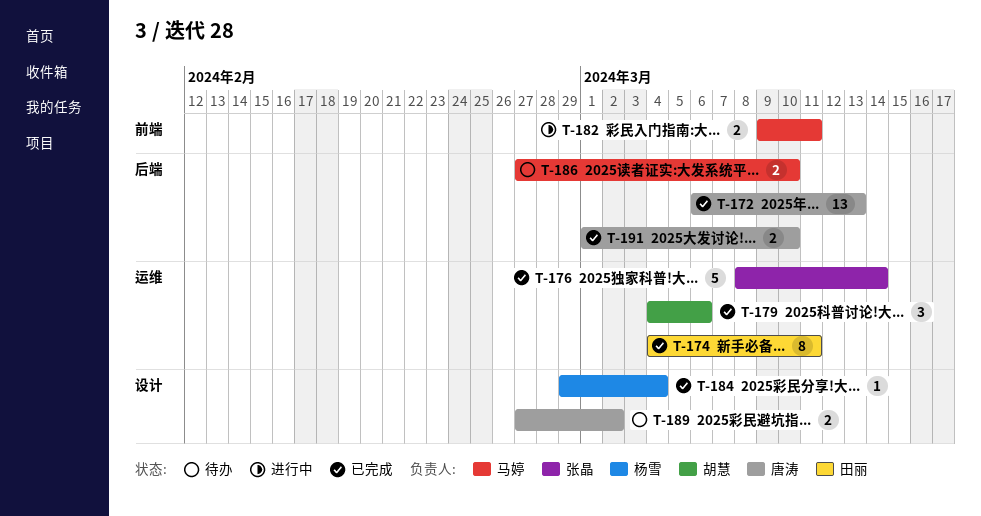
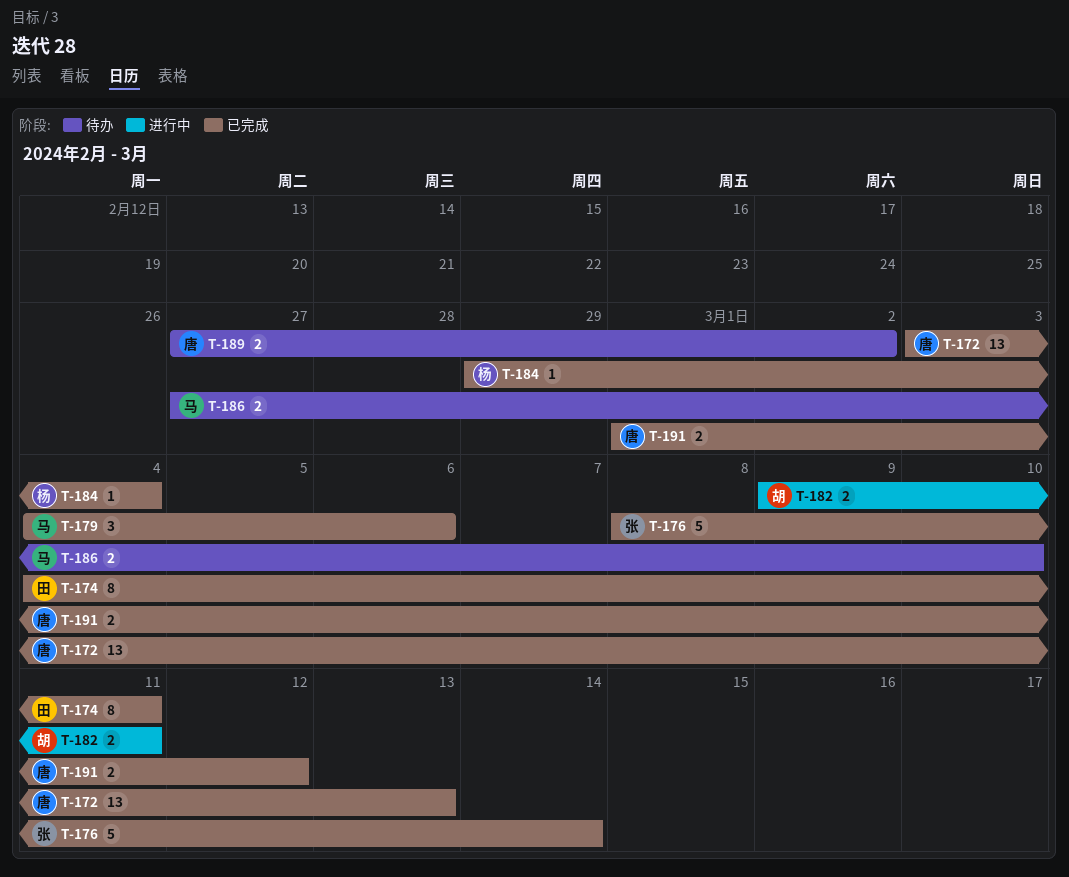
T-172, start: Mar 6 -> Mar 3
T-179, owner: 胡慧 -> 马婷
T-182, owner: 马婷 -> 胡慧
T-191, due: Mar 10 -> Mar 12

